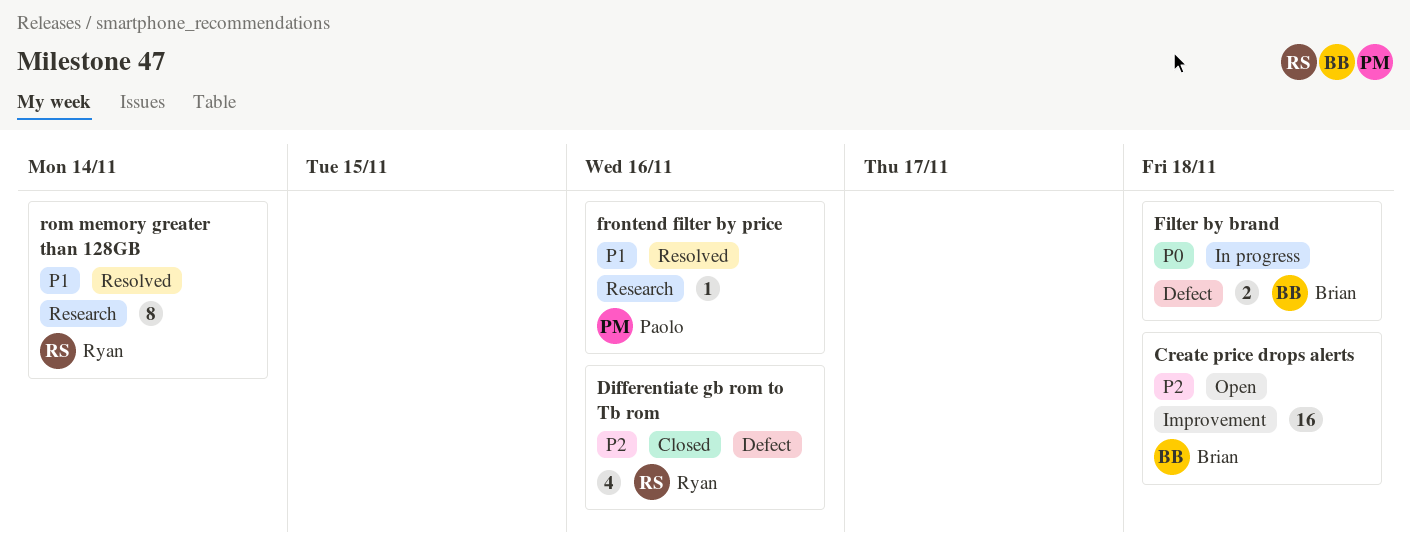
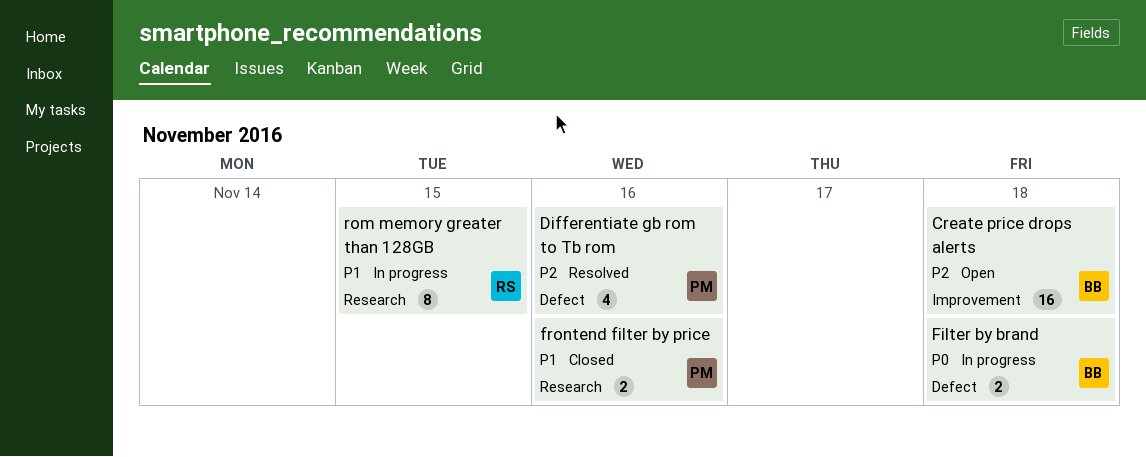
Differentiate gb rom to Tb rom, status: Closed -> Resolved
Differentiate gb rom to Tb rom, owner: Ryan -> Paolo
frontend filter by price, status: Resolved -> Closed
frontend filter by price, estimate: 1 -> 2
rom memory greater than 128GB, status: Resolved -> In progress
rom memory greater than 128GB, due: Nov 14 -> Nov 15

